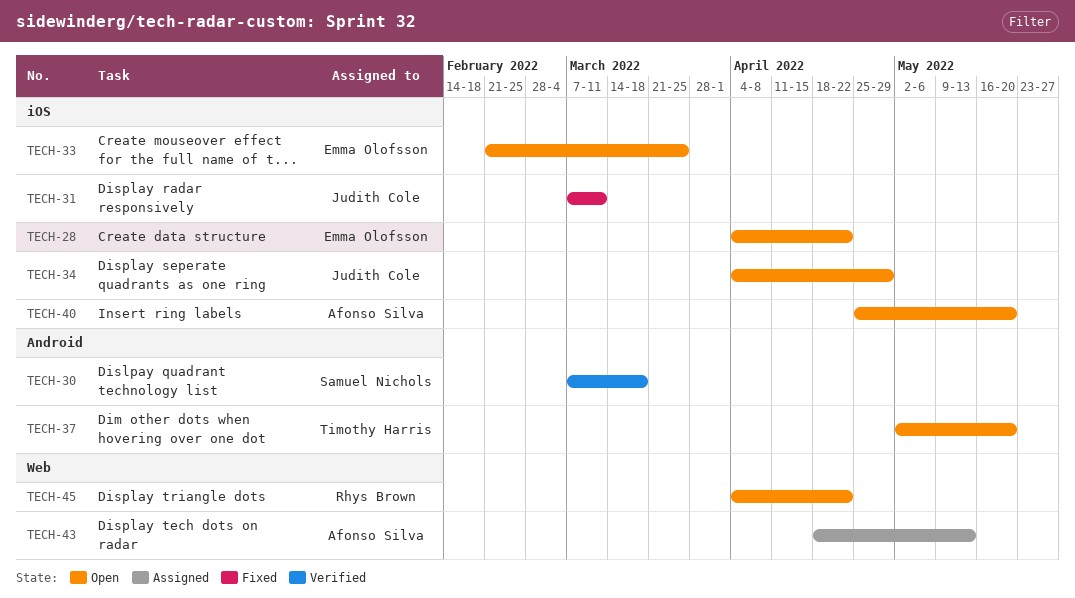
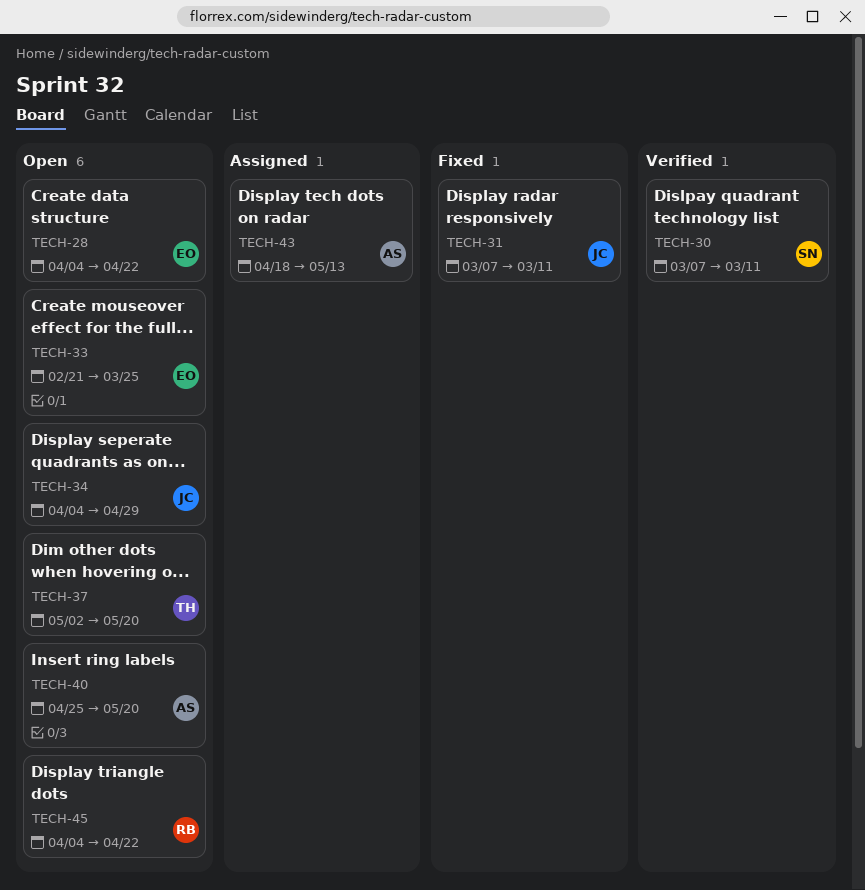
TECH-30, due: Mar 18 -> Mar 11

